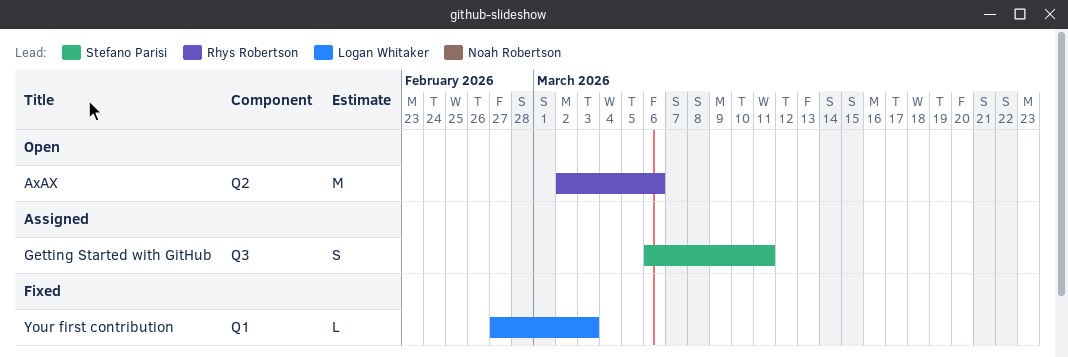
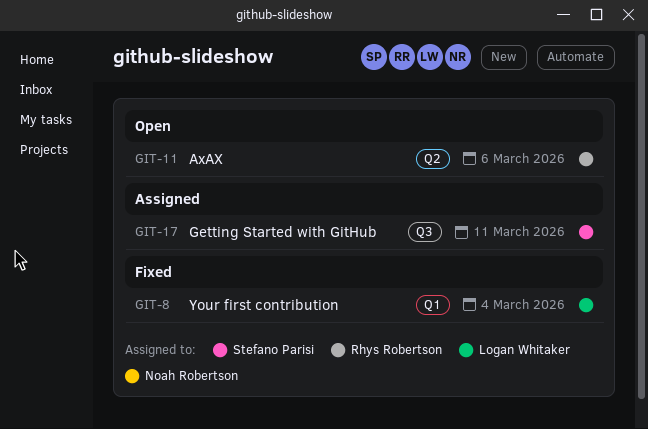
Your first contribution, due: Mar 3 -> Mar 4

